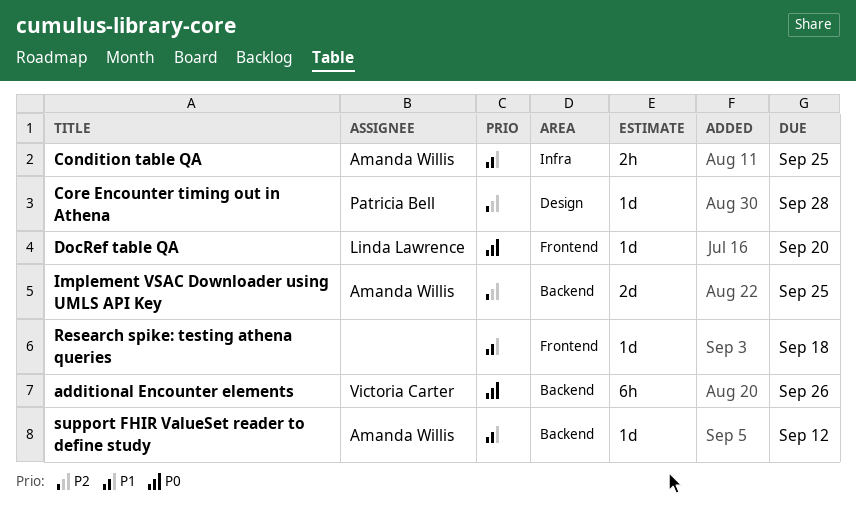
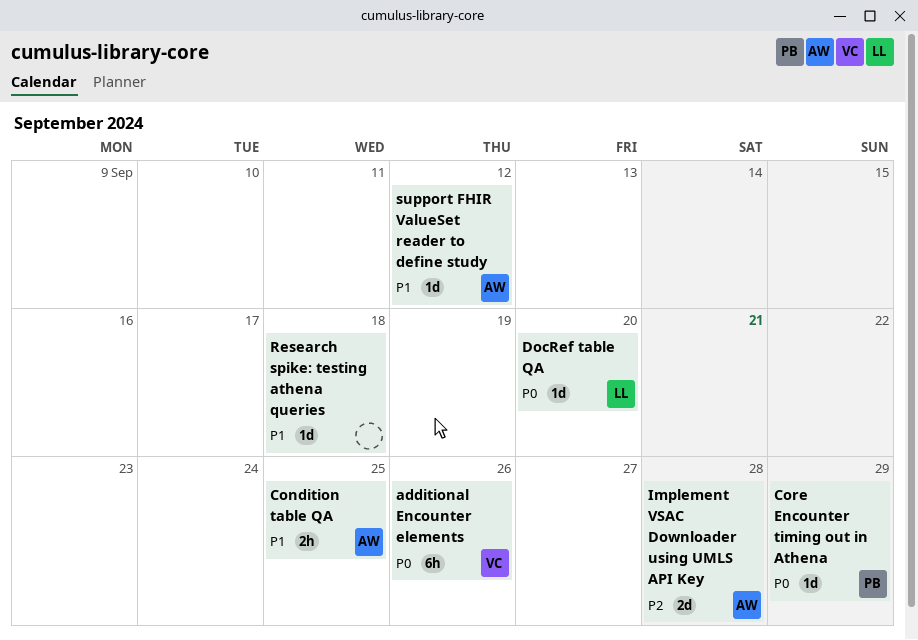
Core Encounter timing out in Athena, priority: P2 -> P0
Core Encounter timing out in Athena, due: Sep 28 -> Sep 29
Implement VSAC Downloader using UMLS API Key, due: Sep 25 -> Sep 28

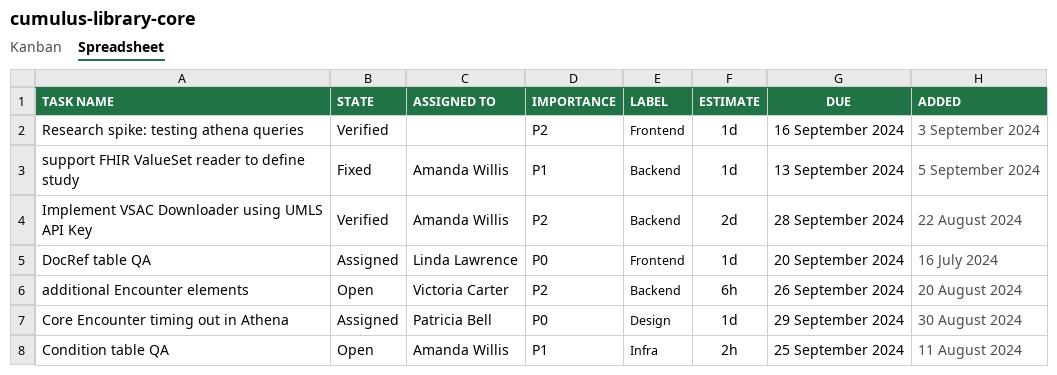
additional Encounter elements, priority: P0 -> P2
Research spike: testing athena queries, priority: P1 -> P2
Research spike: testing athena queries, due: Sep 18 -> Sep 16
support FHIR ValueSet reader to define study, due: Sep 12 -> Sep 13

